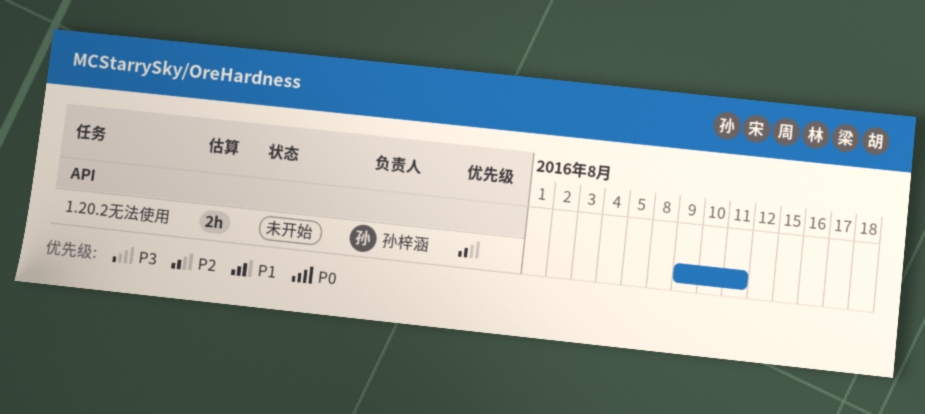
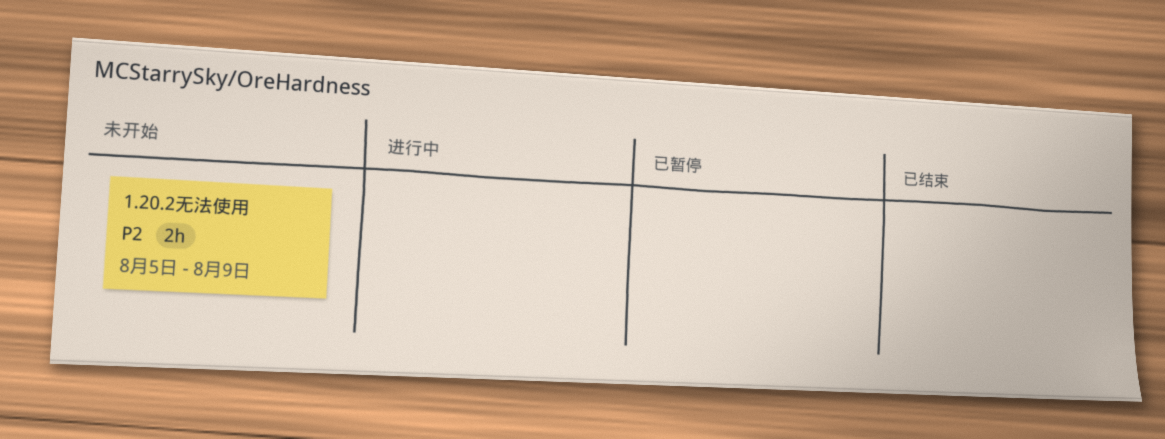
1.20.2无法使用, start: Aug 9 -> Aug 5
1.20.2无法使用, due: Aug 11 -> Aug 9

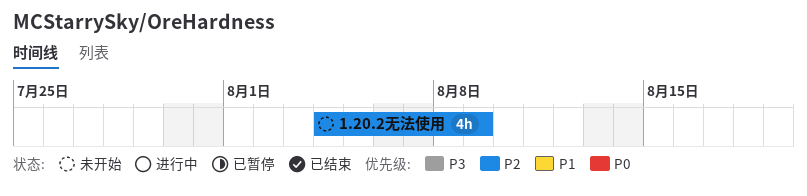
1.20.2无法使用, estimate: 2h -> 4h
1.20.2无法使用, start: Aug 5 -> Aug 4

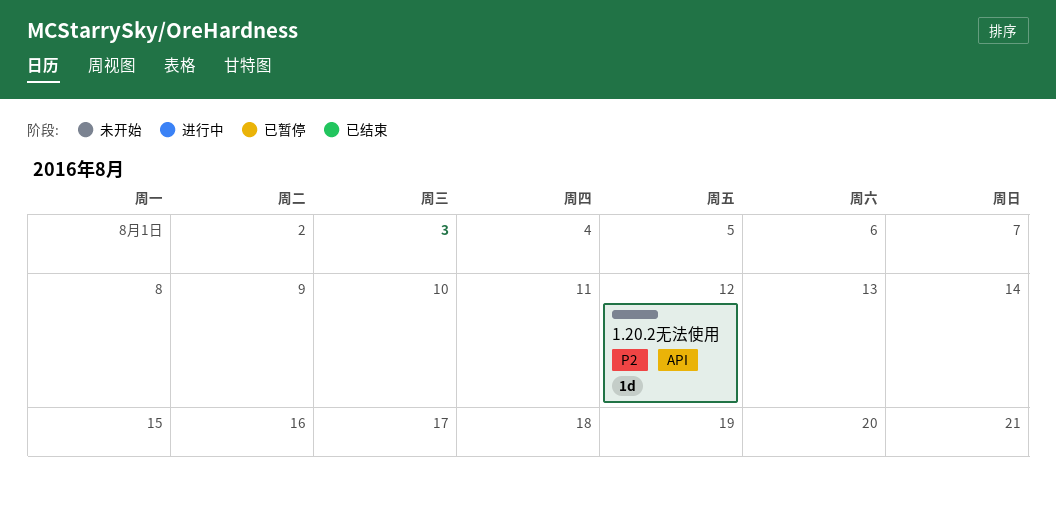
1.20.2无法使用, estimate: 4h -> 1d
1.20.2无法使用, due: Aug 9 -> Aug 12

